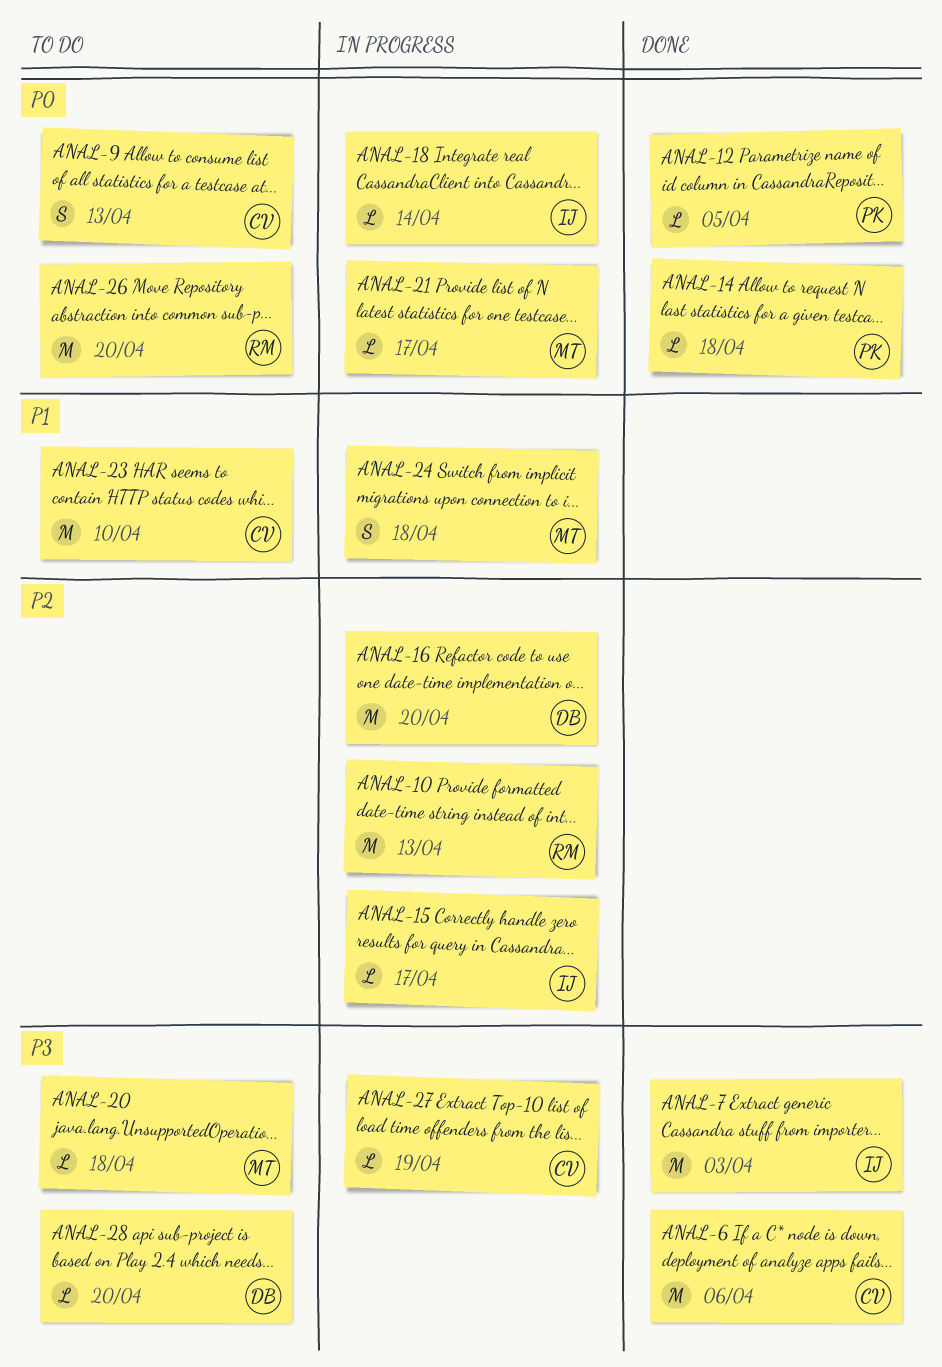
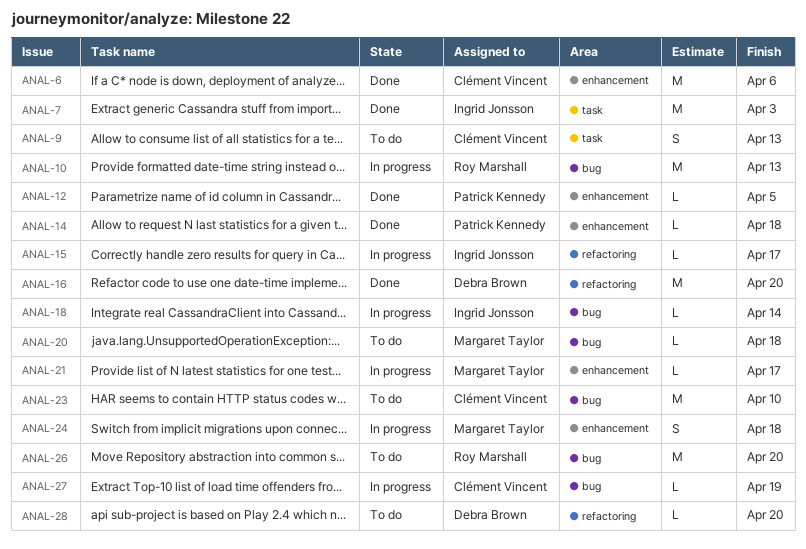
ANAL-16, status: In progress -> Done

